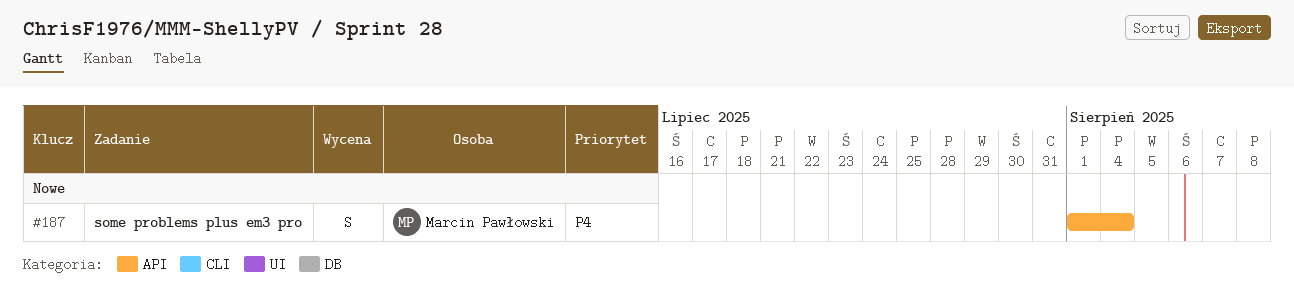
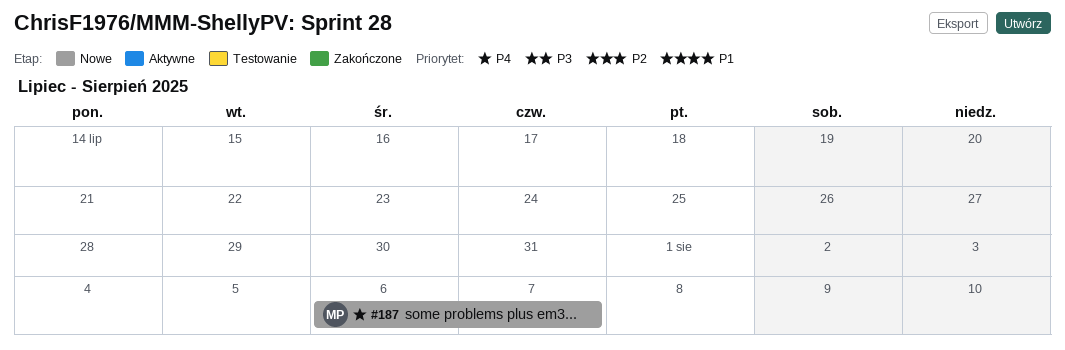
#187, start: Aug 1 -> Aug 6
#187, due: Aug 4 -> Aug 7

